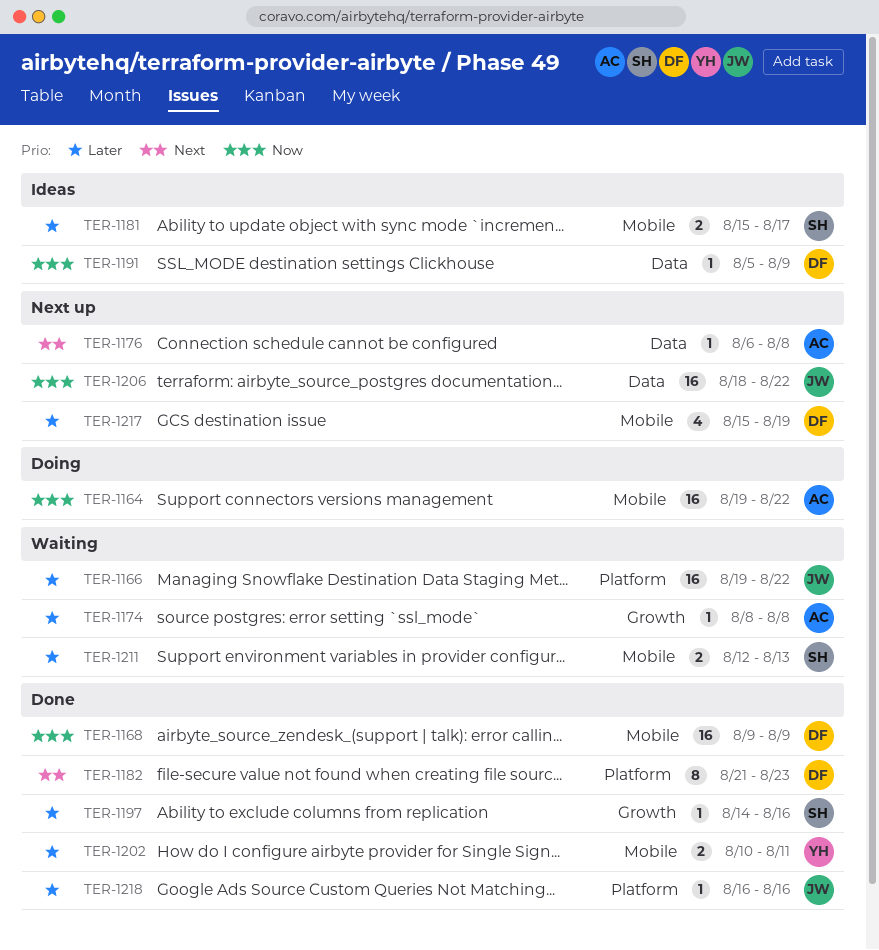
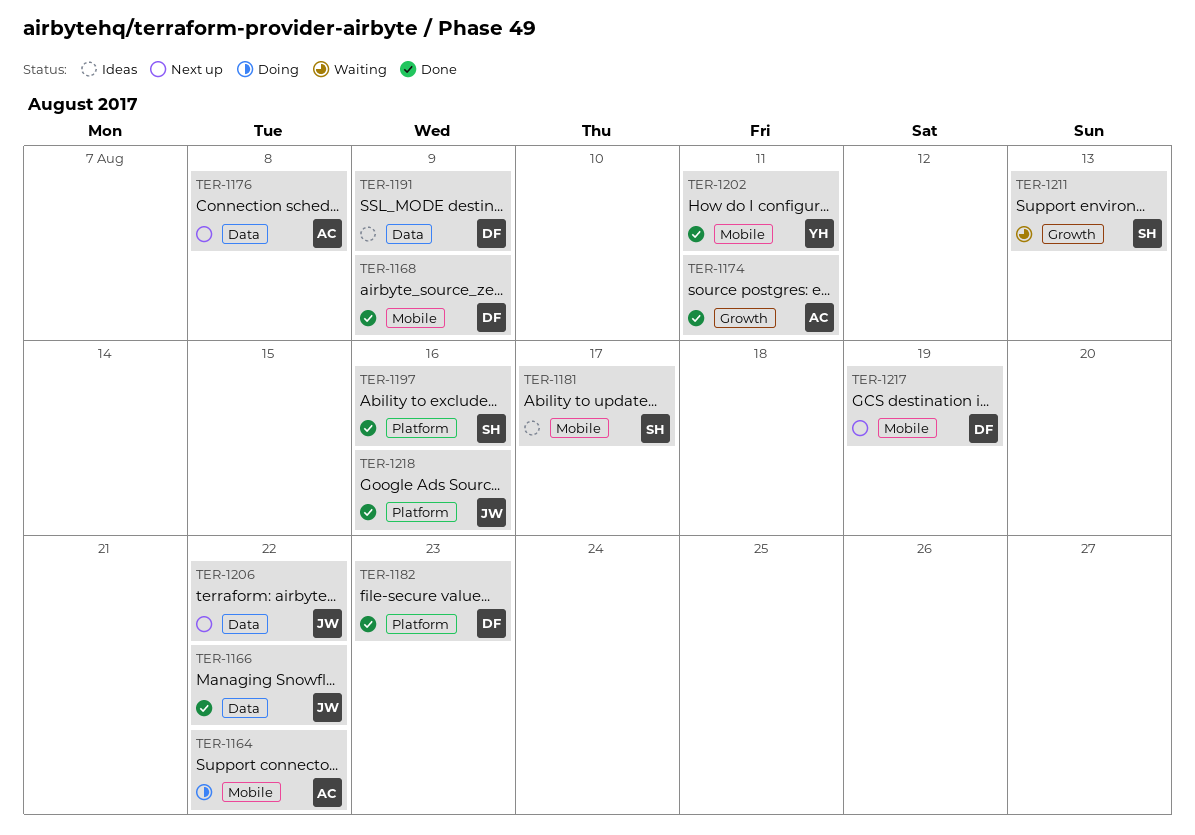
TER-1166, status: Waiting -> Done
TER-1166, label: Platform -> Data
TER-1174, status: Waiting -> Done
TER-1174, due: Aug 8 -> Aug 11
TER-1197, label: Growth -> Platform
TER-1211, label: Mobile -> Growth

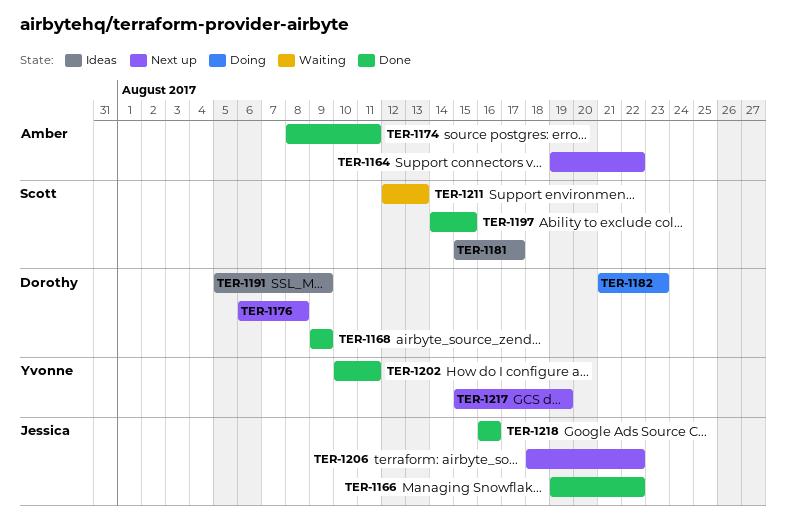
TER-1164, status: Doing -> Next up
TER-1176, owner: Amber -> Dorothy
TER-1182, status: Done -> Doing
TER-1197, due: Aug 16 -> Aug 15
TER-1217, owner: Dorothy -> Yvonne

